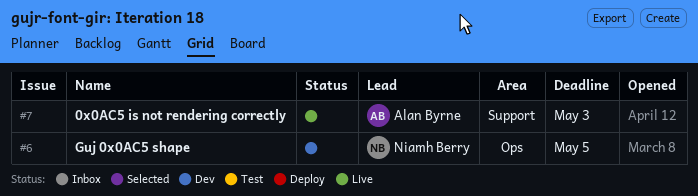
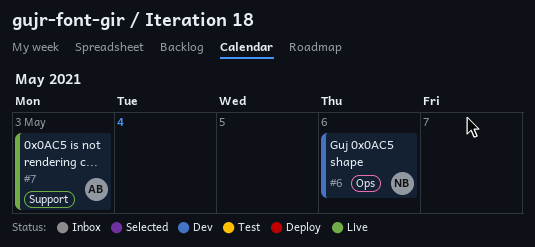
#6, due: May 5 -> May 6

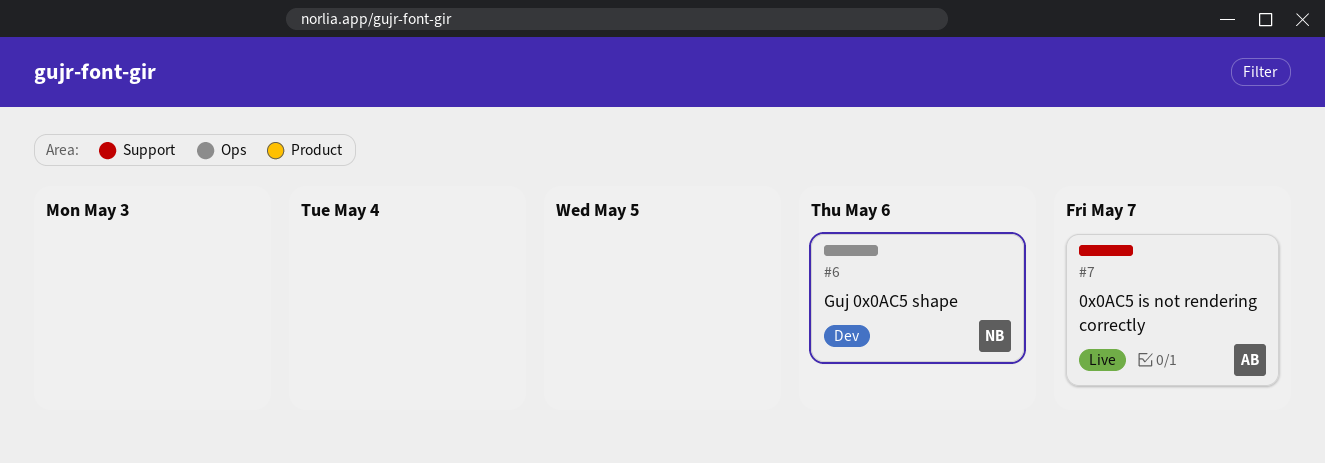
#7, due: May 3 -> May 7

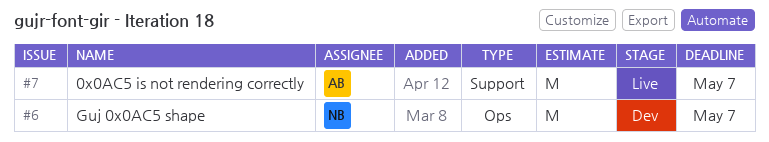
#6, due: May 6 -> May 7

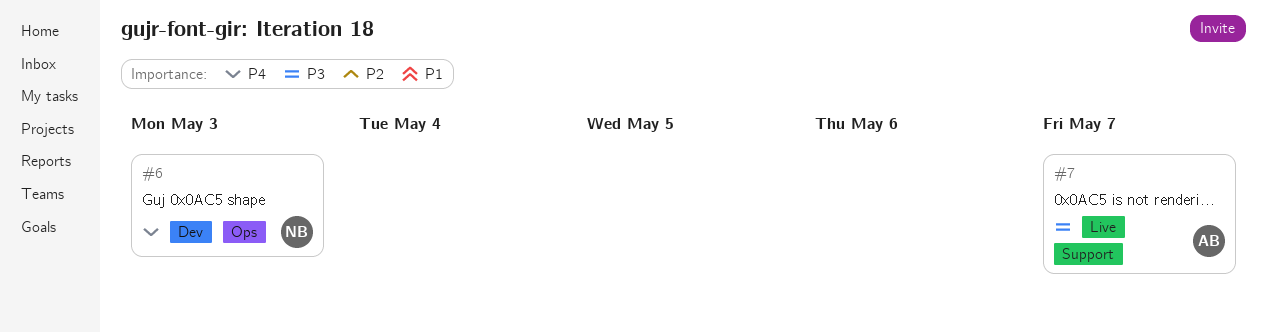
#6, due: May 7 -> May 3

